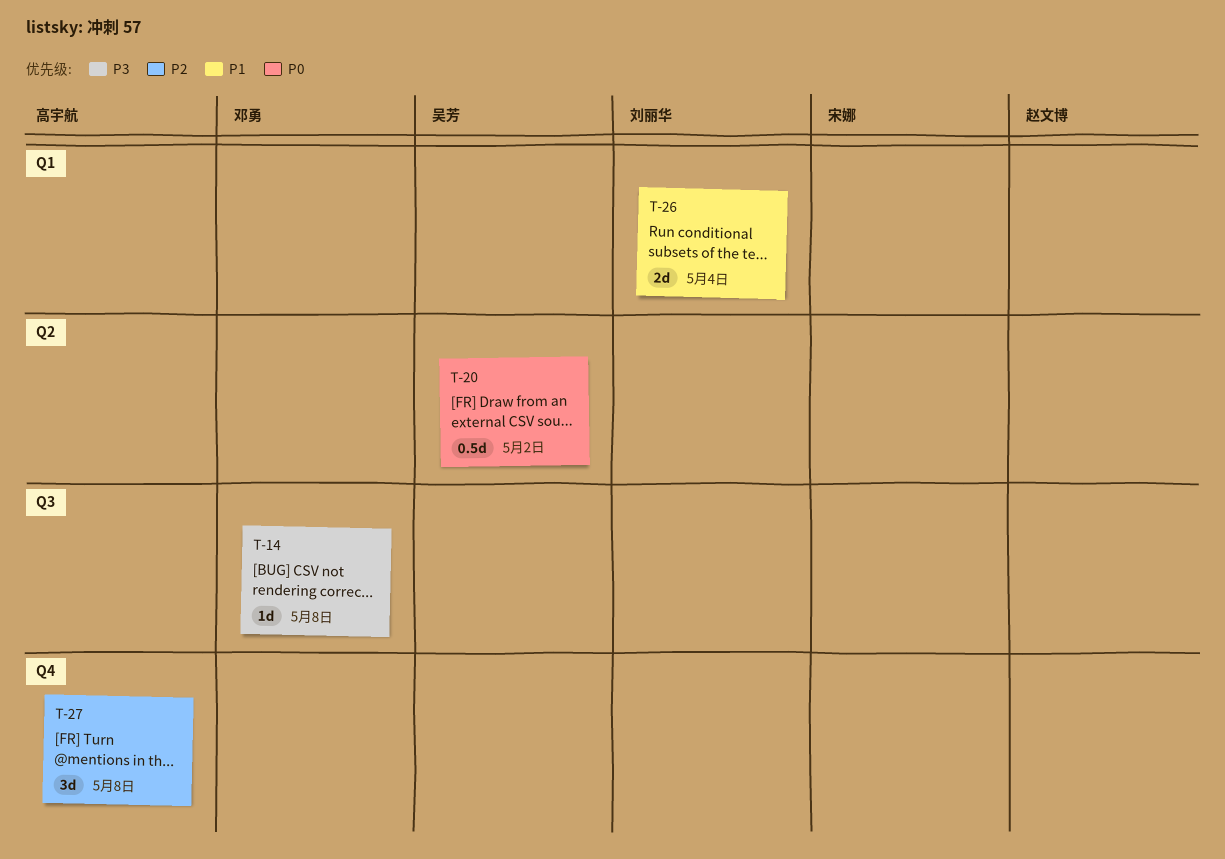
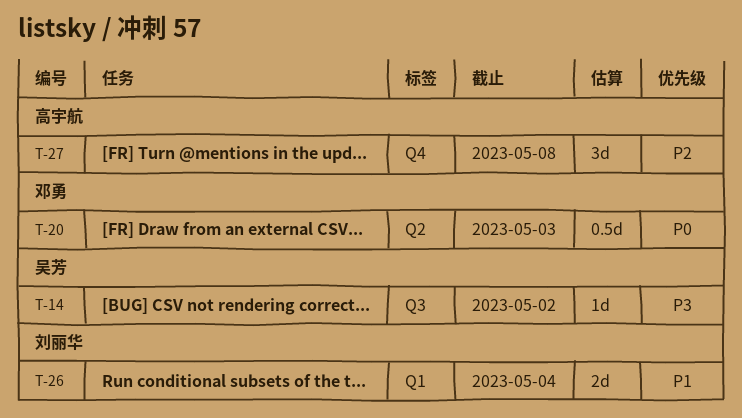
T-14, owner: 邓勇 -> 吴芳
T-14, due: May 8 -> May 2
T-20, owner: 吴芳 -> 邓勇
T-20, due: May 2 -> May 3

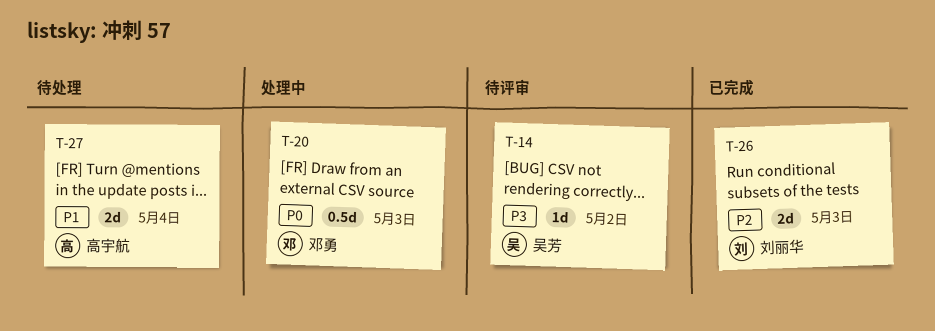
T-26, priority: P1 -> P2
T-26, due: May 4 -> May 3
T-27, priority: P2 -> P1
T-27, estimate: 3d -> 2d
T-27, due: May 8 -> May 4

